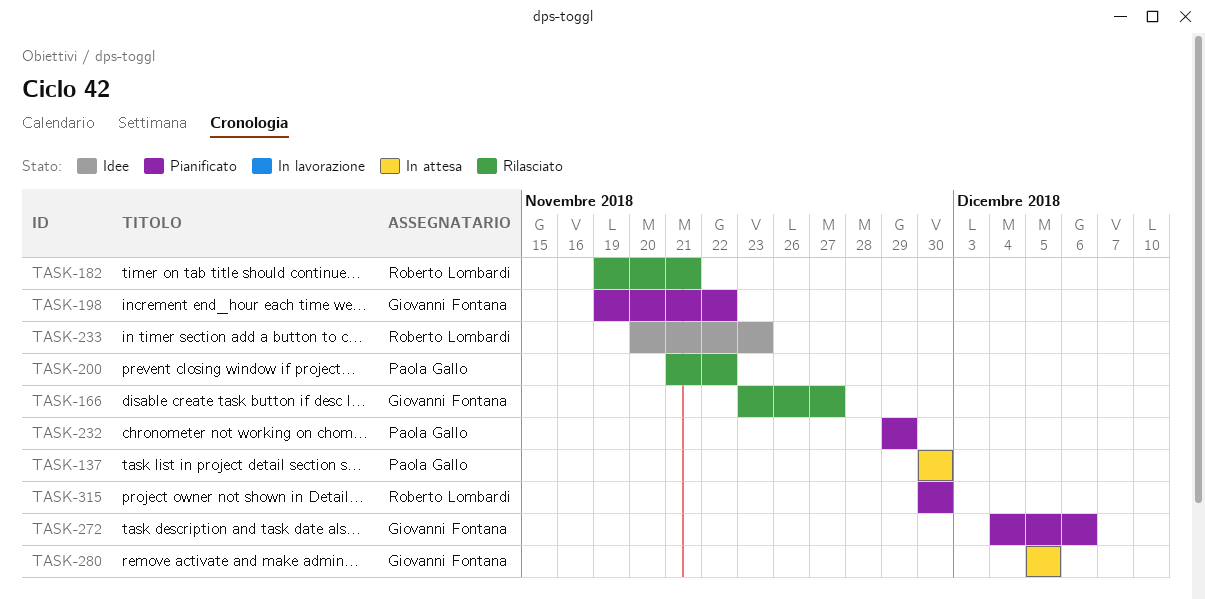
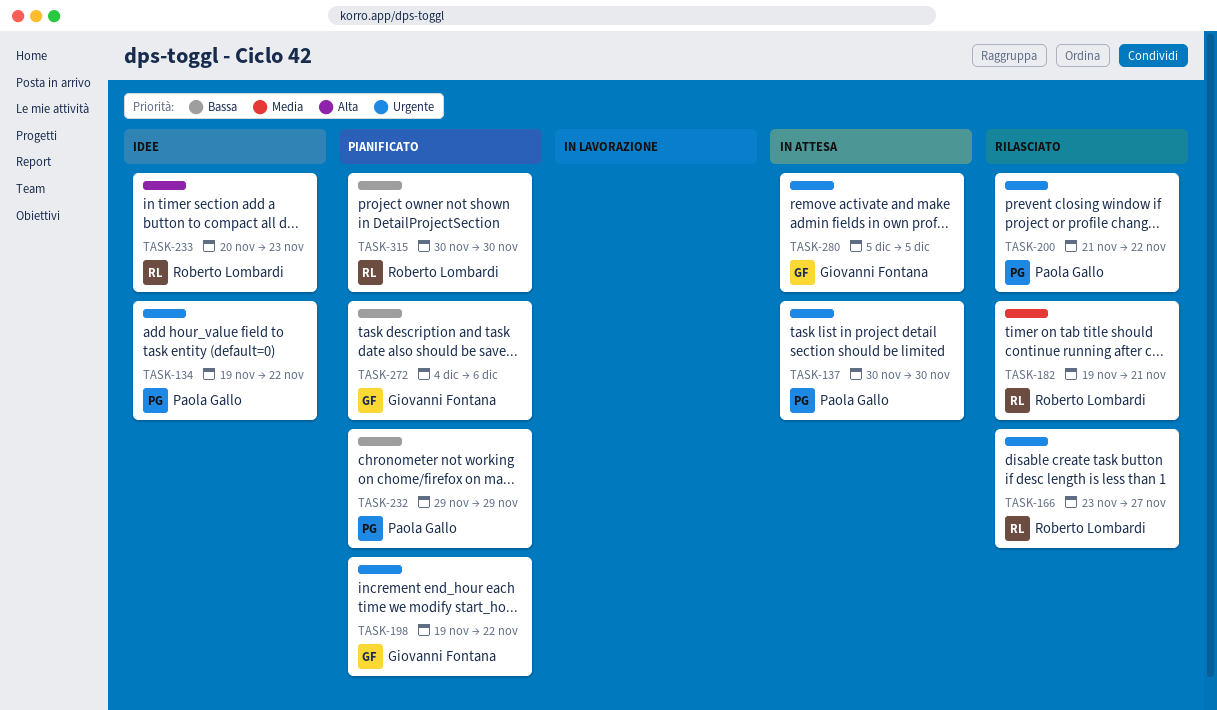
TASK-134: none -> present
TASK-166, owner: Giovanni Fontana -> Roberto Lombardi

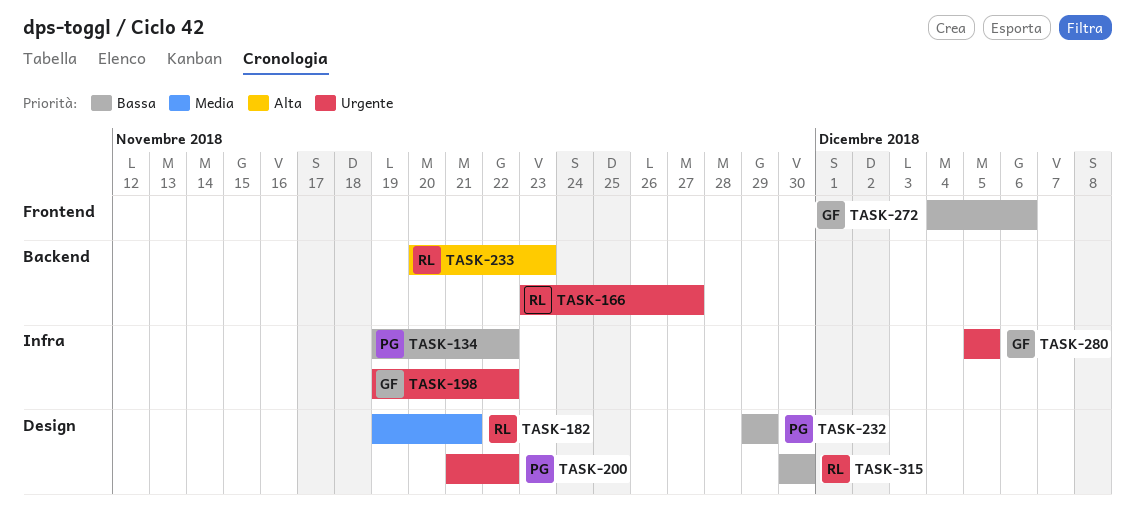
TASK-134, priority: Urgente -> Bassa
TASK-137: present -> none

